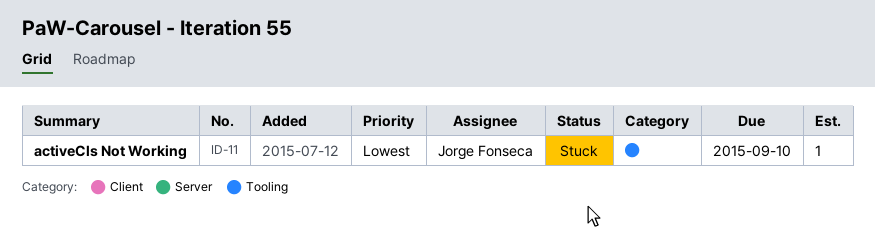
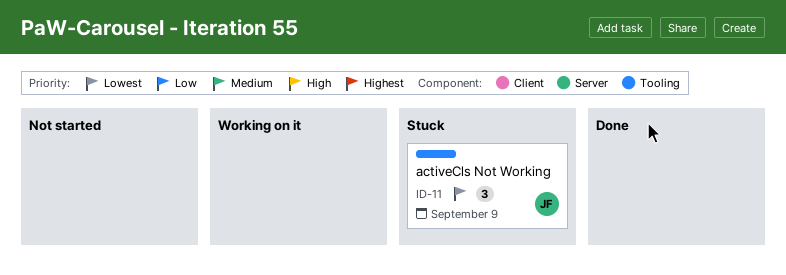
ID-11, estimate: 1 -> 3
ID-11, due: Sep 10 -> Sep 9

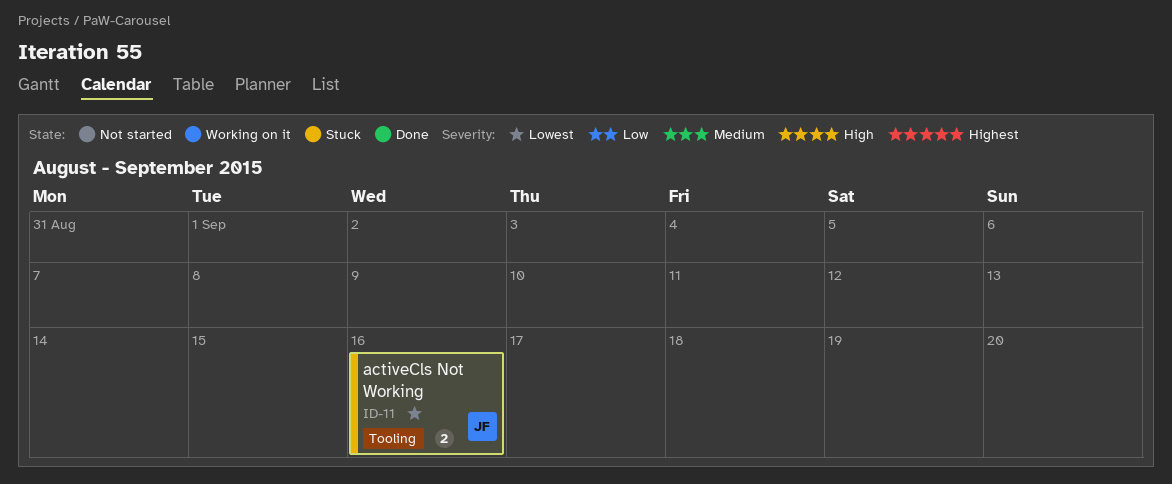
ID-11, estimate: 3 -> 2
ID-11, due: Sep 9 -> Sep 16

